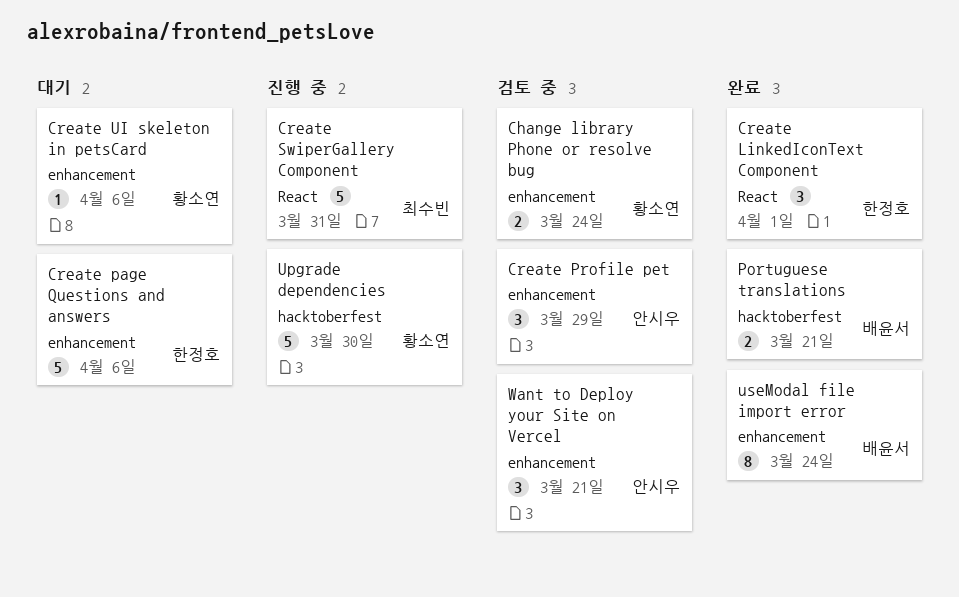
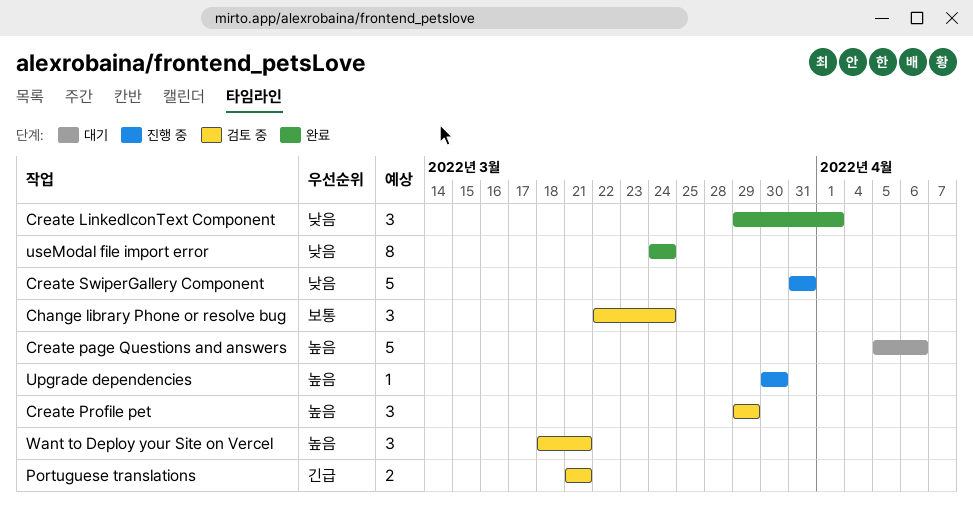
Change library Phone or resolve bug, estimate: 2 -> 3
Create UI skeleton in petsCard: present -> none
Portuguese translations, status: 완료 -> 검토 중
Upgrade dependencies, estimate: 5 -> 1

